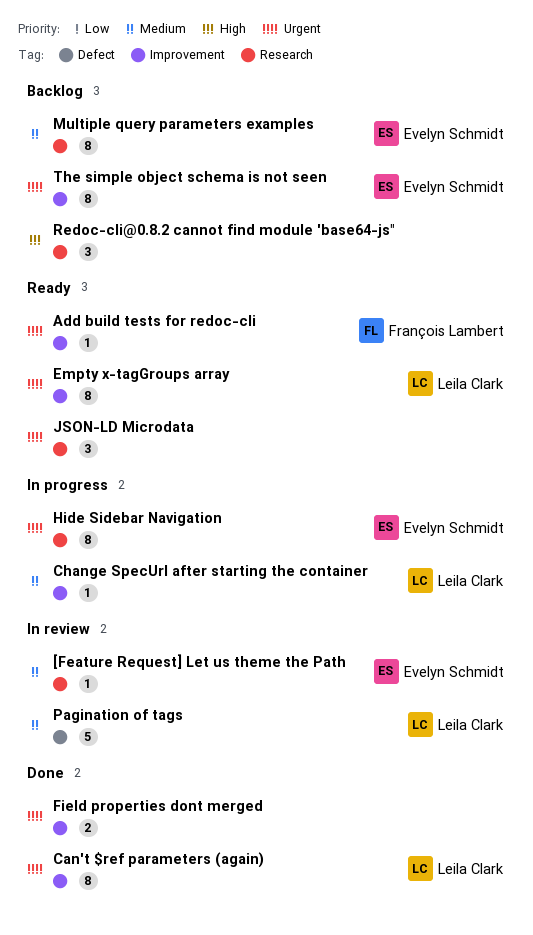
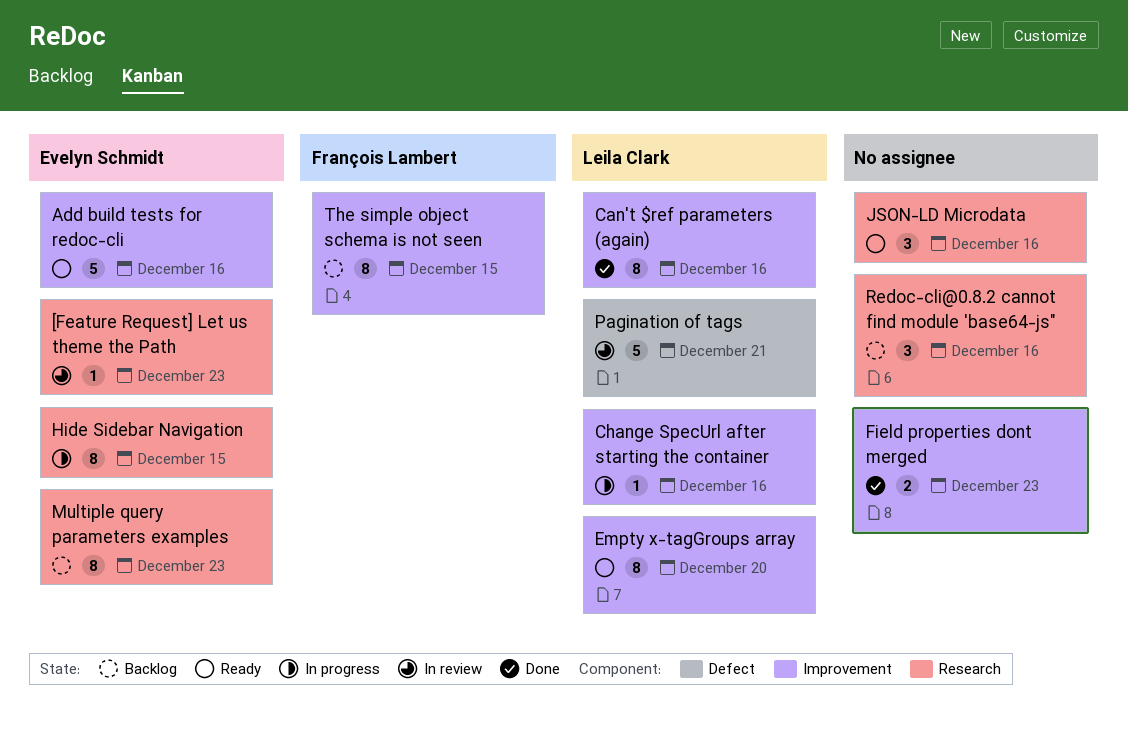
Add build tests for redoc-cli, owner: François Lambert -> Evelyn Schmidt
Add build tests for redoc-cli, estimate: 1 -> 5
The simple object schema is not seen, owner: Evelyn Schmidt -> François Lambert

